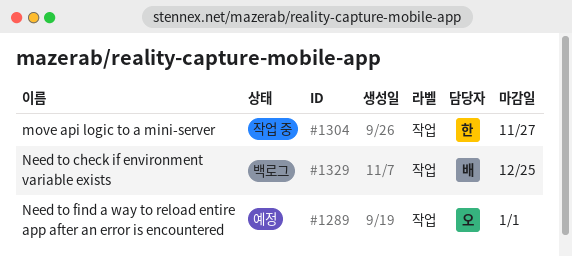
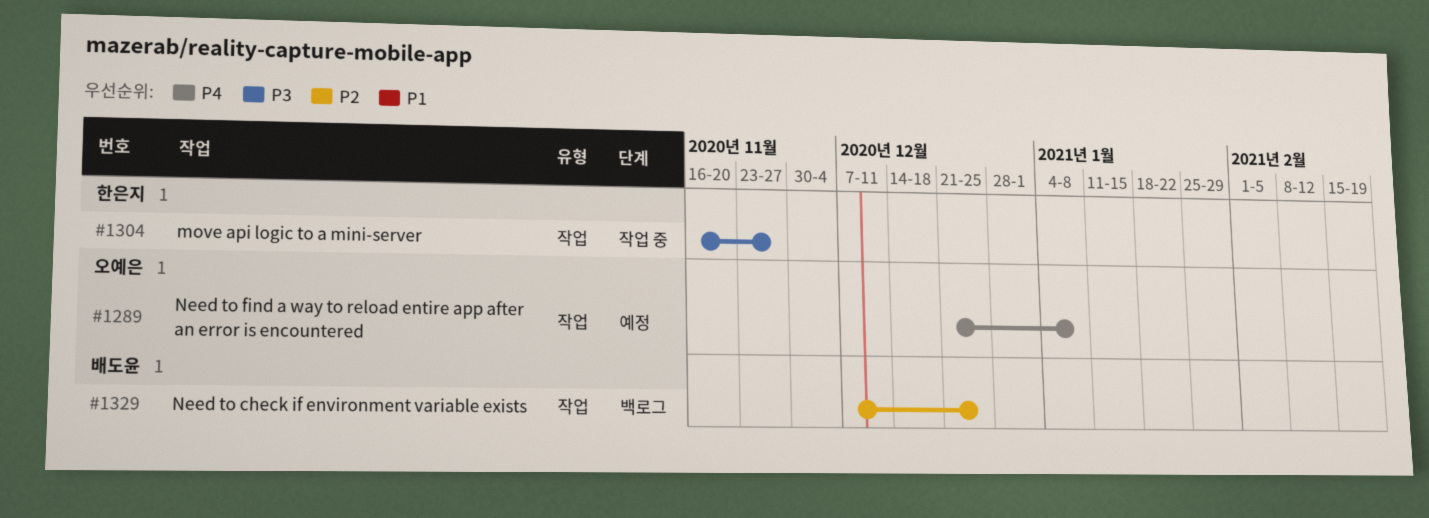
#1289, due: Jan 1 -> Jan 8

